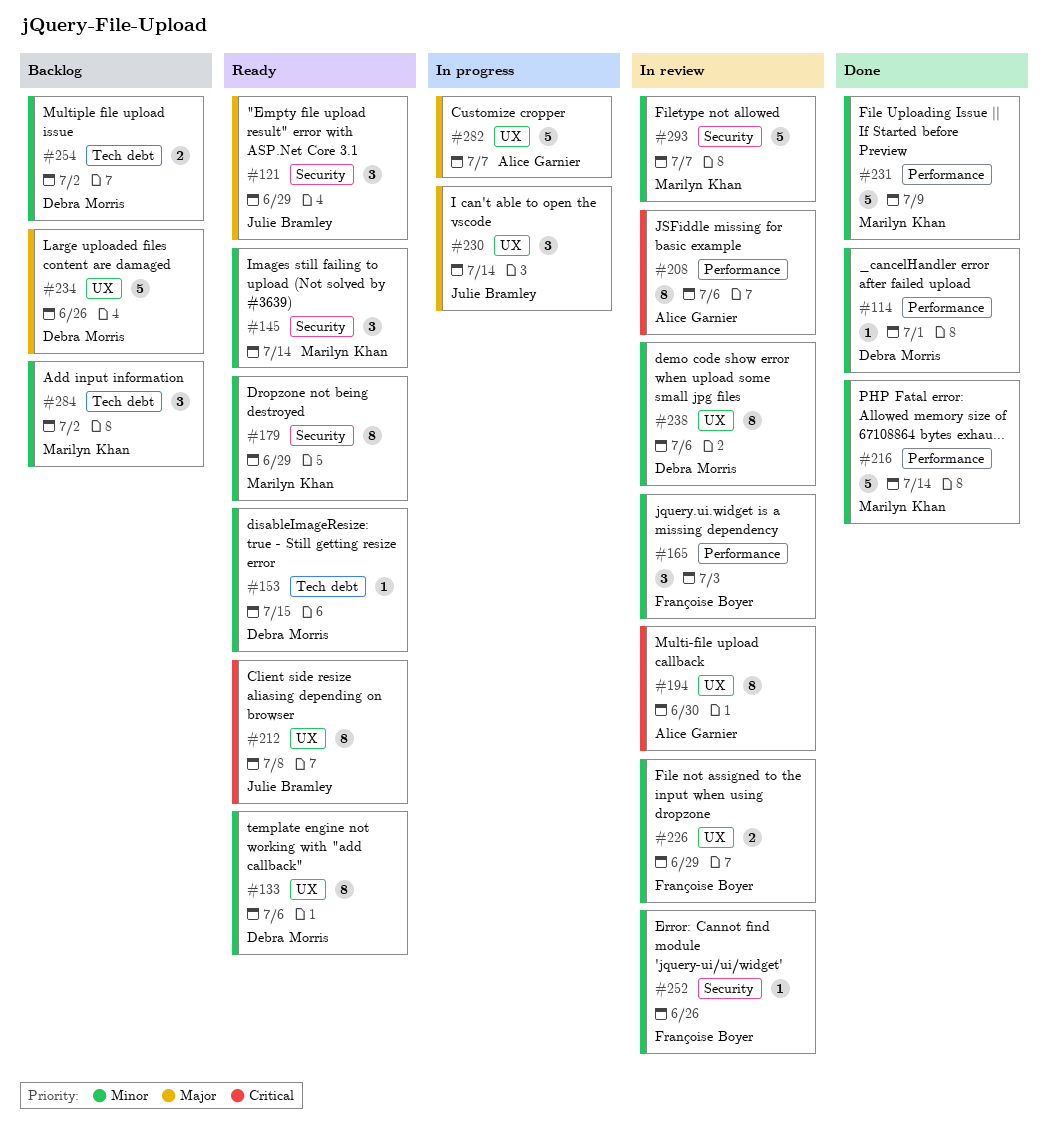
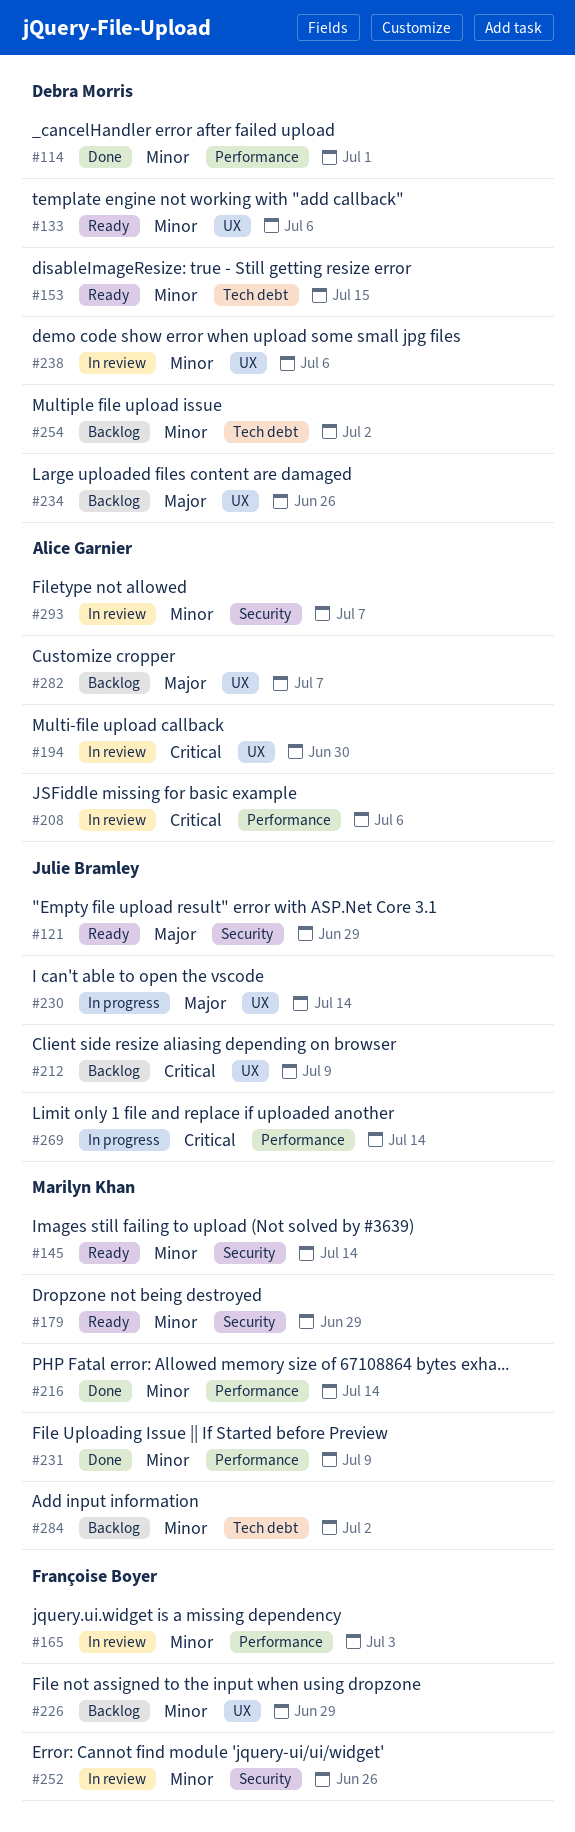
#212, status: Ready -> Backlog
#212, due: Jul 8 -> Jul 9
#226, status: In review -> Backlog
#269: none -> present
#282, status: In progress -> Backlog
#293, owner: Marilyn Khan -> Alice Garnier

